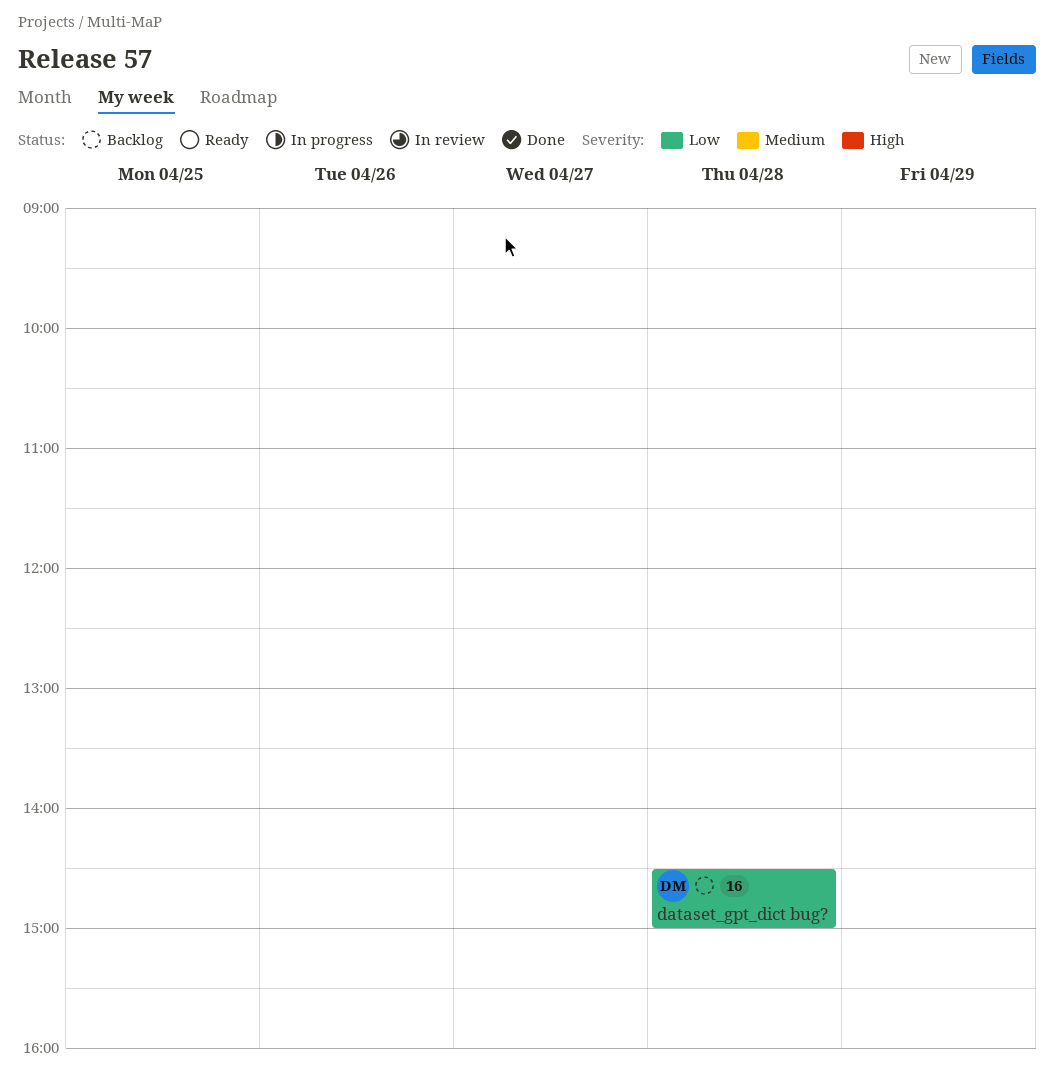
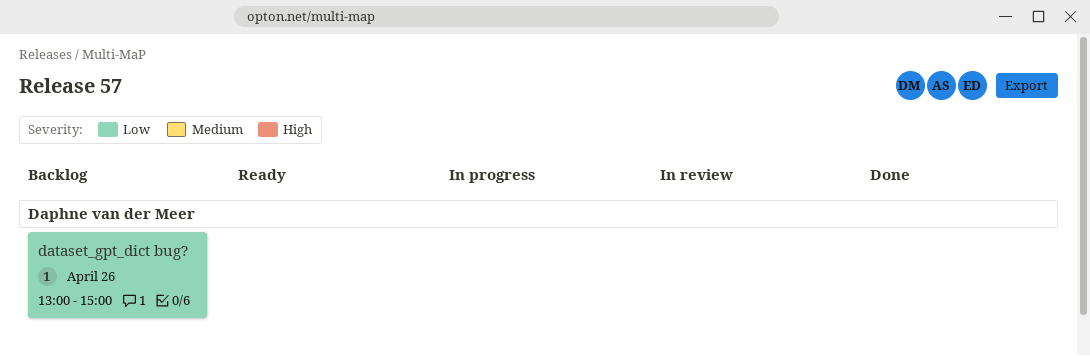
dataset_gpt_dict bug?, estimate: 16 -> 1
dataset_gpt_dict bug?, day: Apr 28 -> Apr 26
dataset_gpt_dict bug?, begins: 14:30 -> 13:00

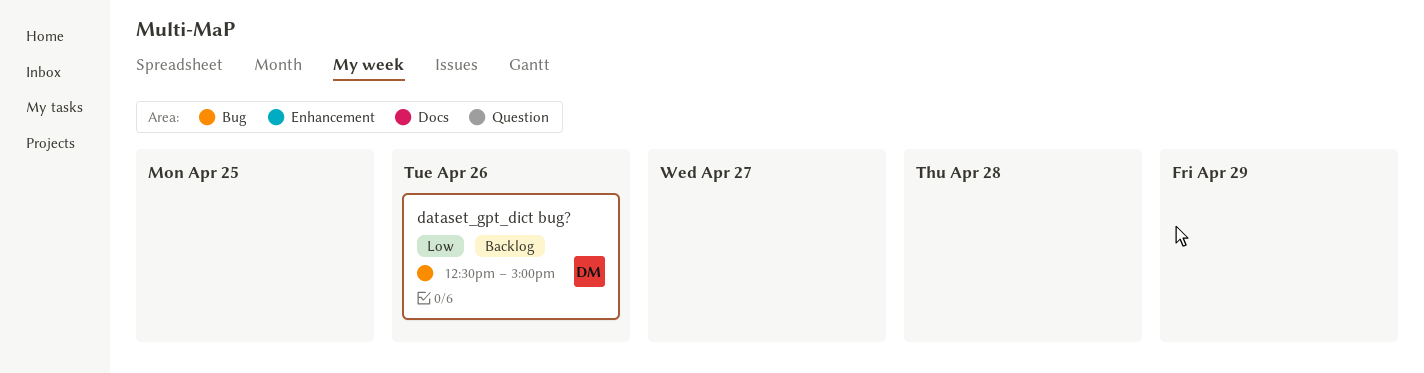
dataset_gpt_dict bug?, begins: 13:00 -> 12:30

